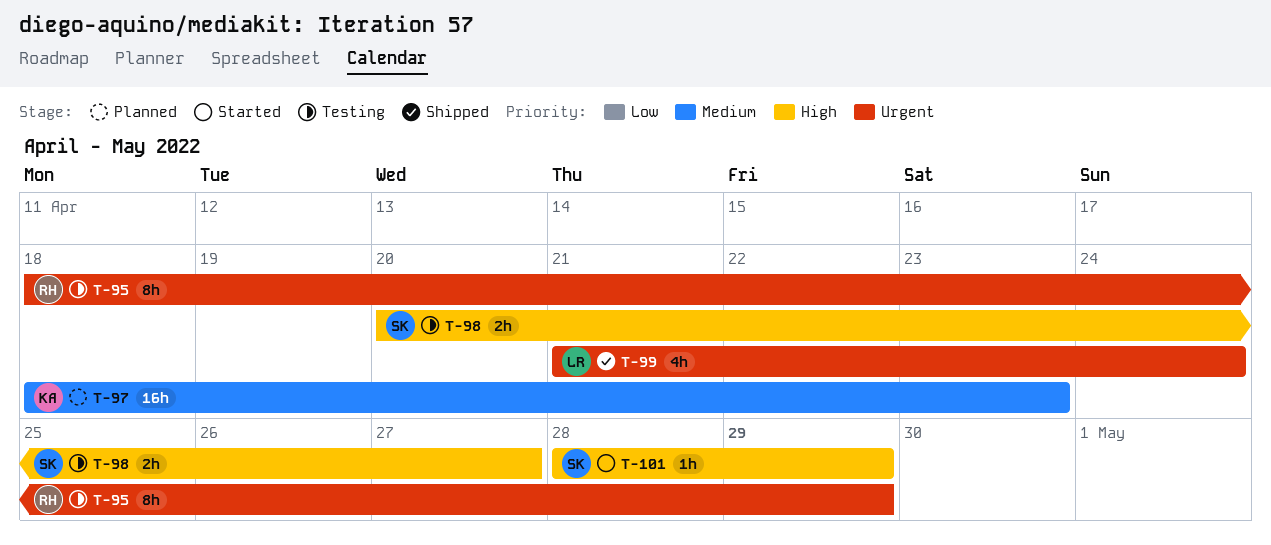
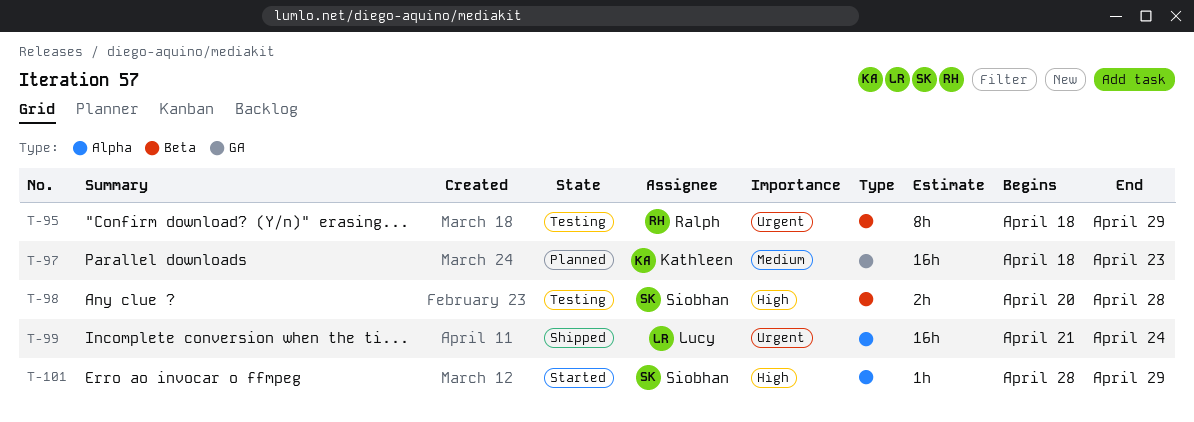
T-98, due: Apr 27 -> Apr 28
T-99, estimate: 4h -> 16h

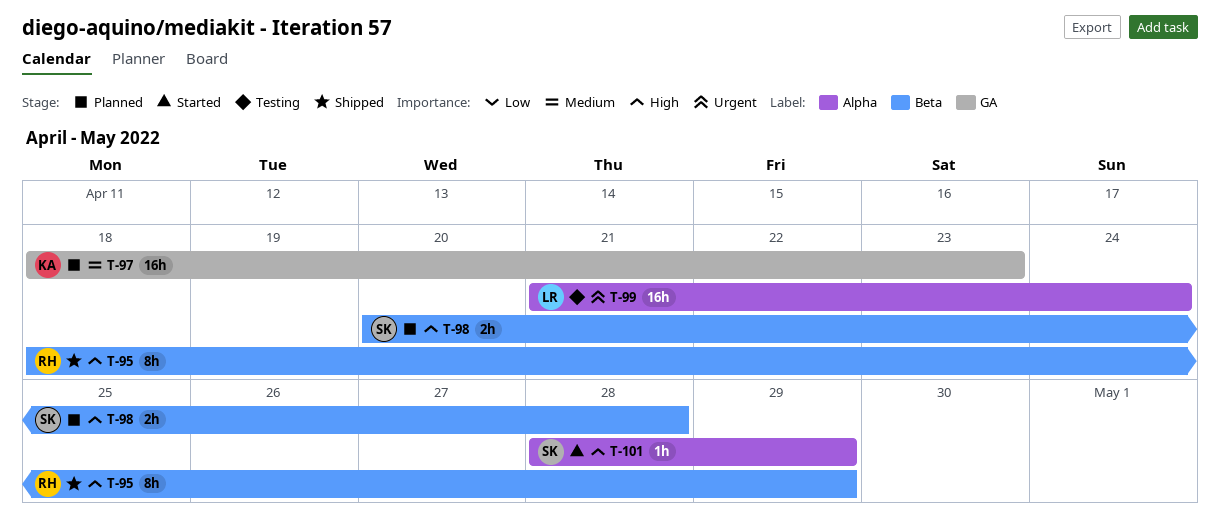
T-95, status: Testing -> Shipped
T-95, priority: Urgent -> High
T-98, status: Testing -> Planned
T-99, status: Shipped -> Testing

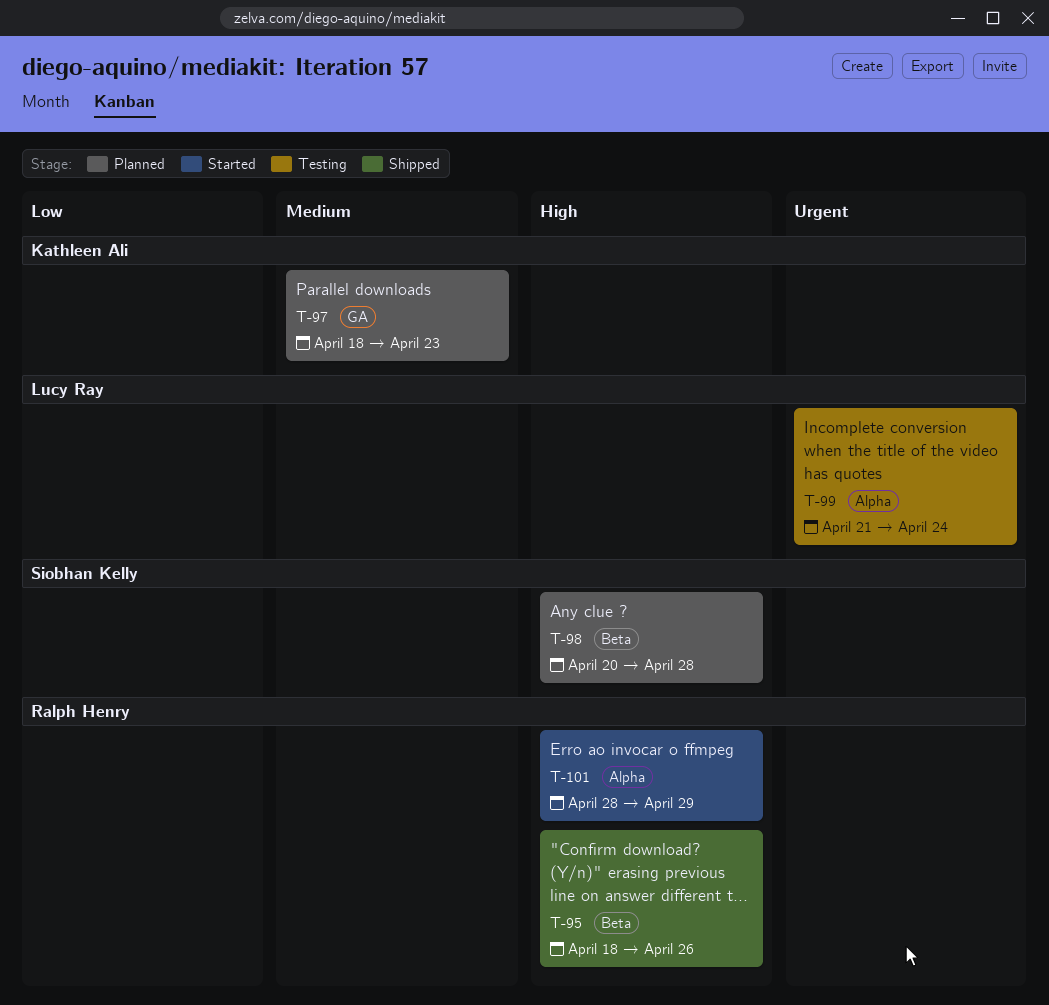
T-95, due: Apr 29 -> Apr 26
T-101, owner: Siobhan Kelly -> Ralph Henry

